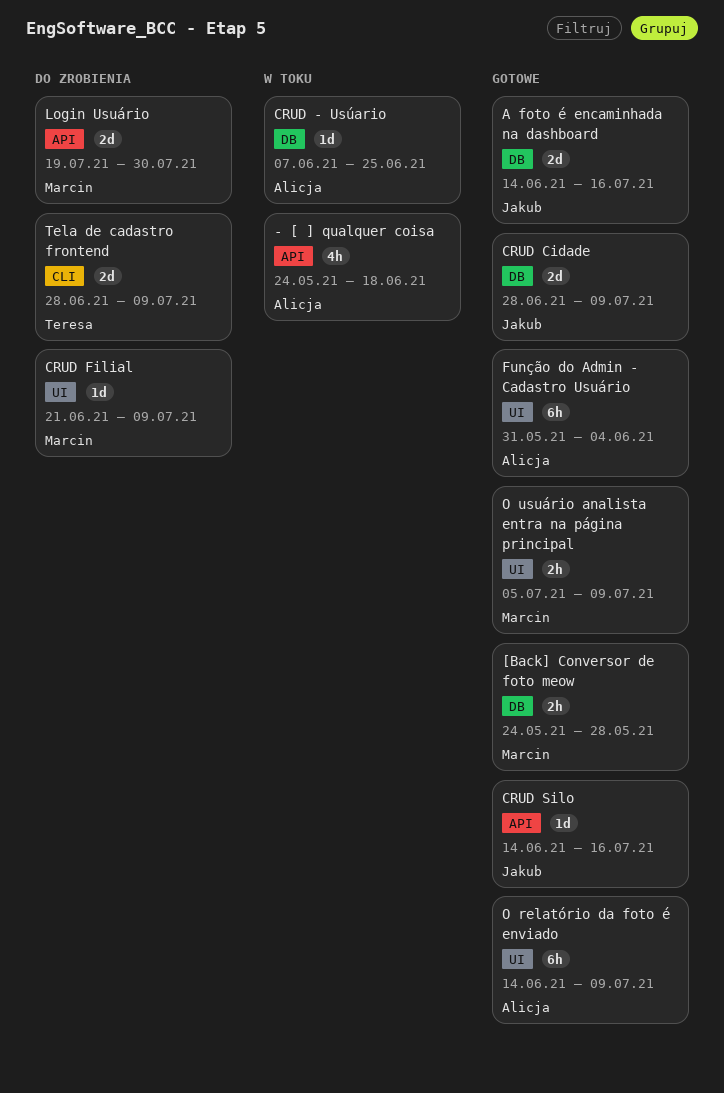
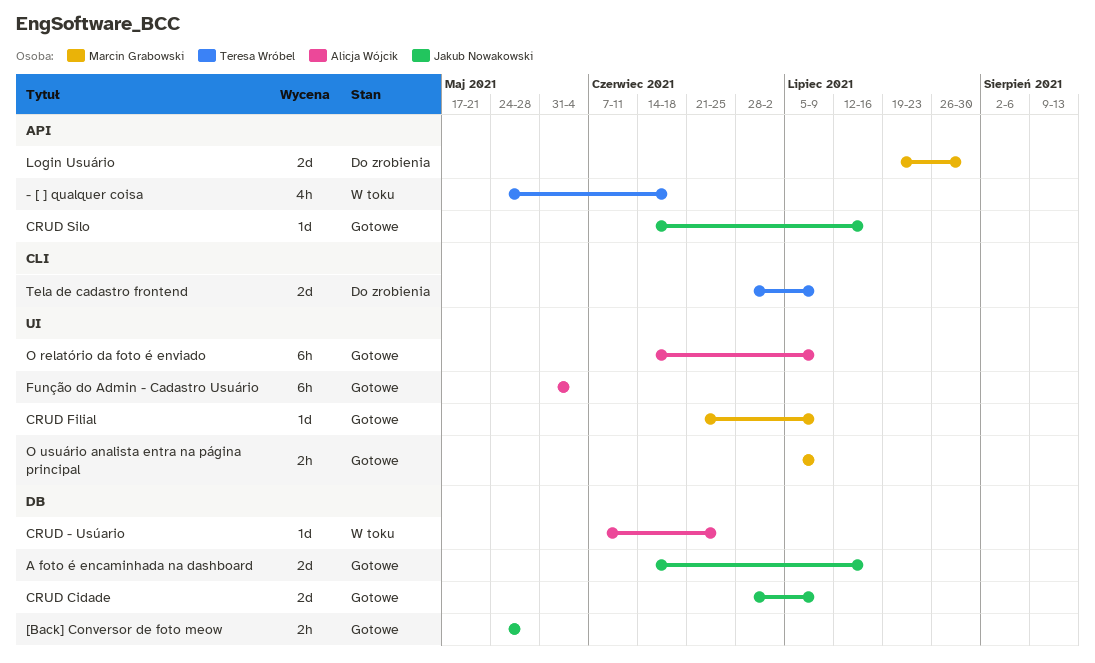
- [ ] qualquer coisa, owner: Alicja Wójcik -> Teresa Wróbel
[Back] Conversor de foto meow, owner: Marcin Grabowski -> Jakub Nowakowski
CRUD Filial, status: Do zrobienia -> Gotowe

